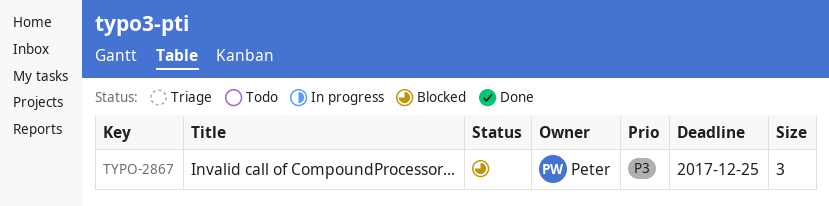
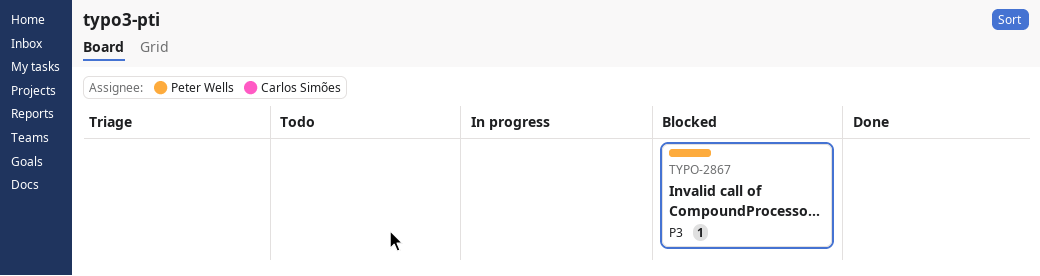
TYPO-2867, estimate: 3 -> 1

